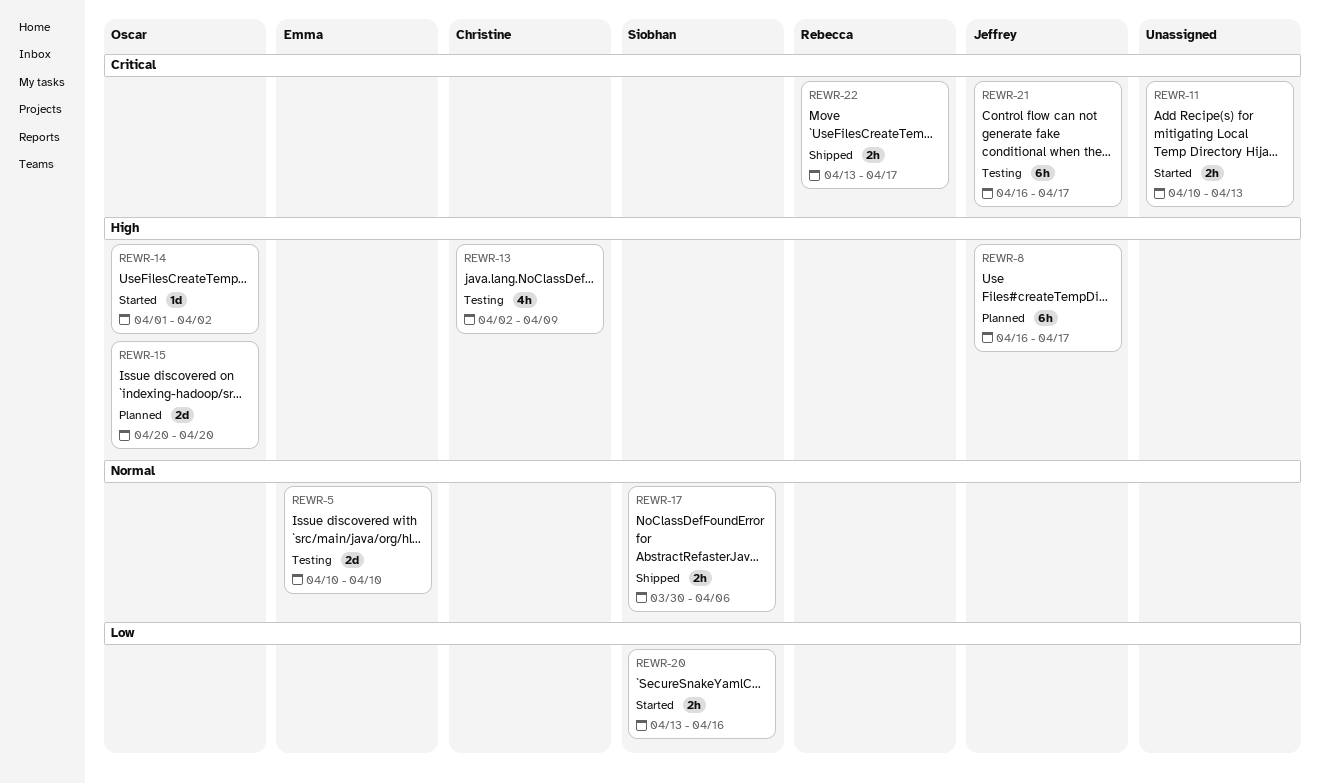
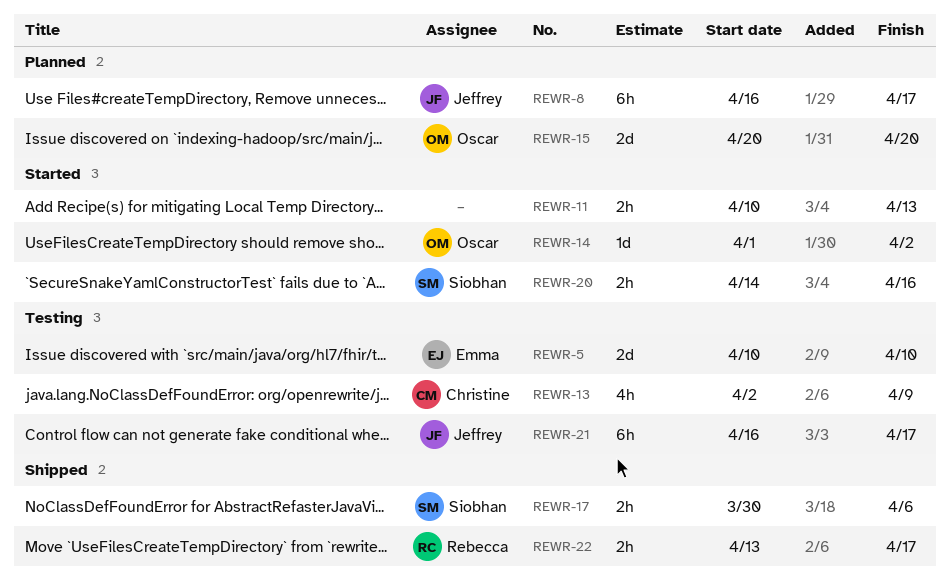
REWR-20, start: Apr 13 -> Apr 14

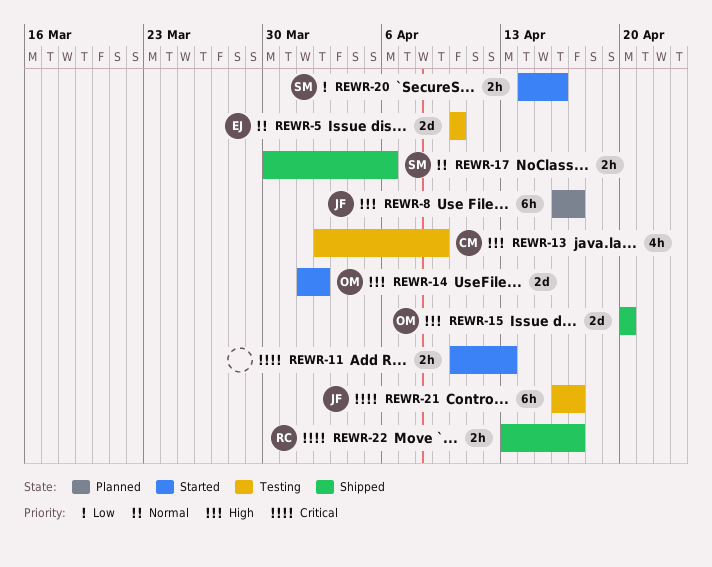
REWR-14, estimate: 1d -> 2d
REWR-15, status: Planned -> Shipped

